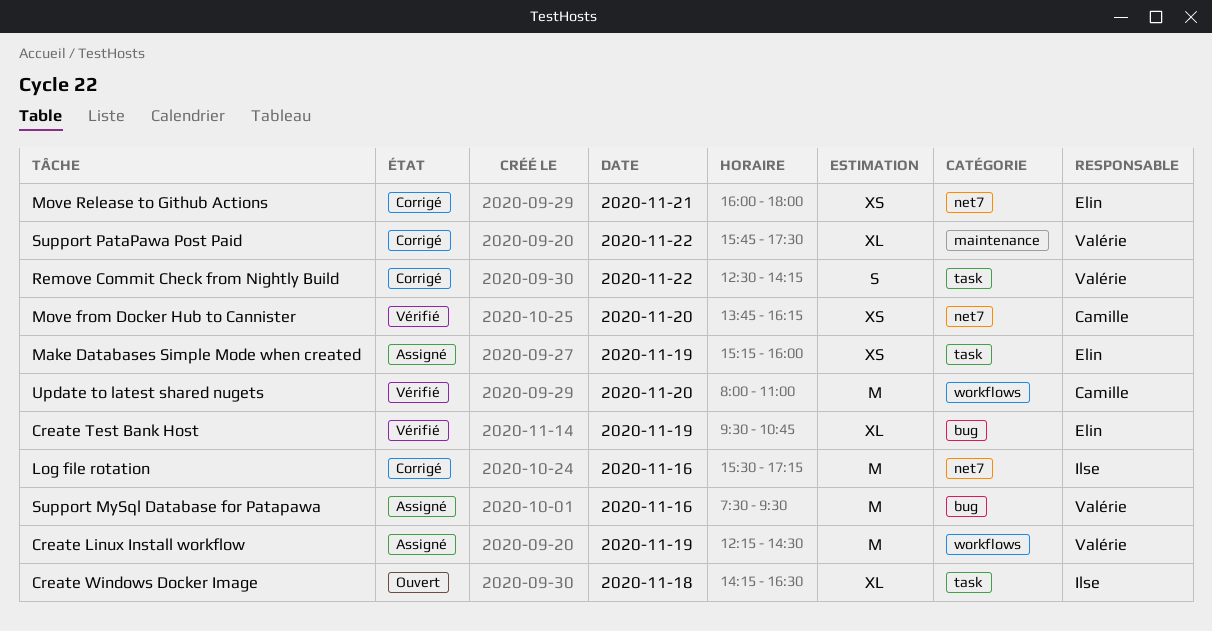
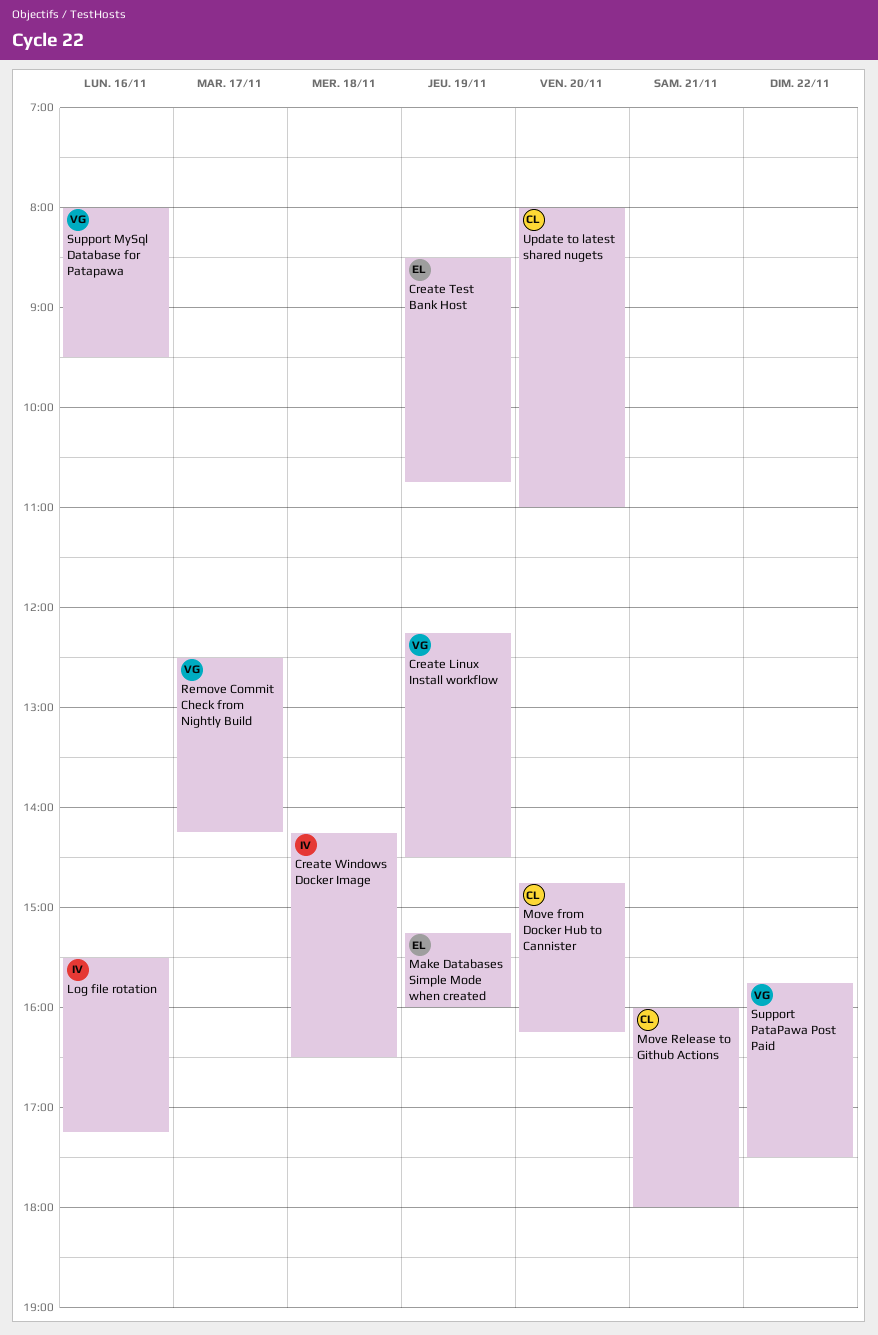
Create Test Bank Host, begins: 09:30 -> 08:30
Move from Docker Hub to Cannister, begins: 13:45 -> 14:45
Move Release to Github Actions, owner: Elin -> Camille
Remove Commit Check from Nightly Build, day: Nov 22 -> Nov 17
Support MySql Database for Patapawa, begins: 07:30 -> 08:00

